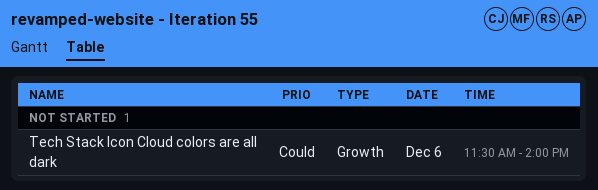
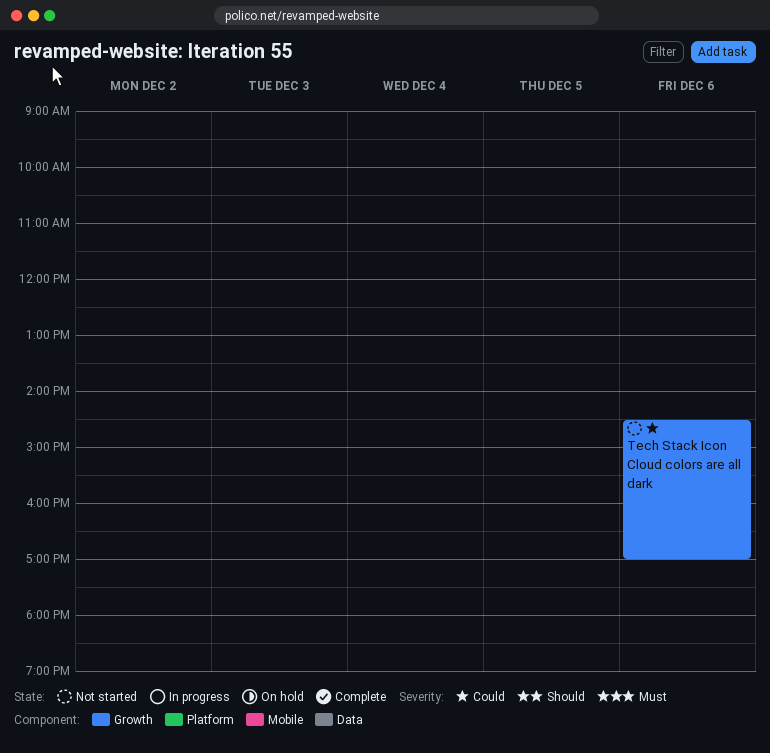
Tech Stack Icon Cloud colors are all dark, begins: 11:30 -> 14:30
Tech Stack Icon Cloud colors are all dark, ends: 14:00 -> 17:00

